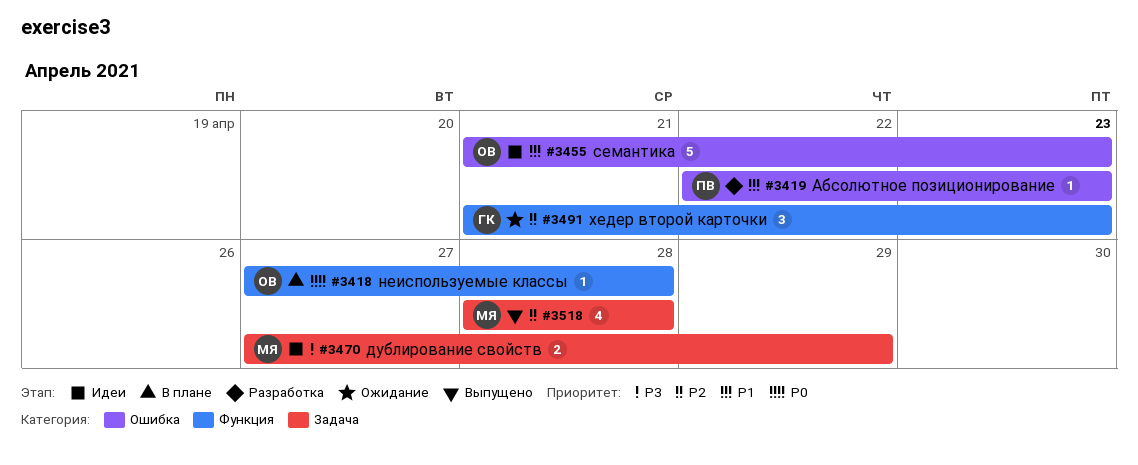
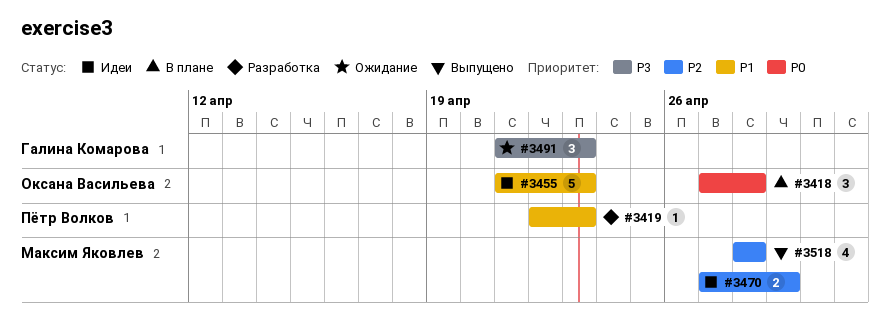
#3418, estimate: 1 -> 3
#3470, priority: P3 -> P2
#3491, priority: P2 -> P3

